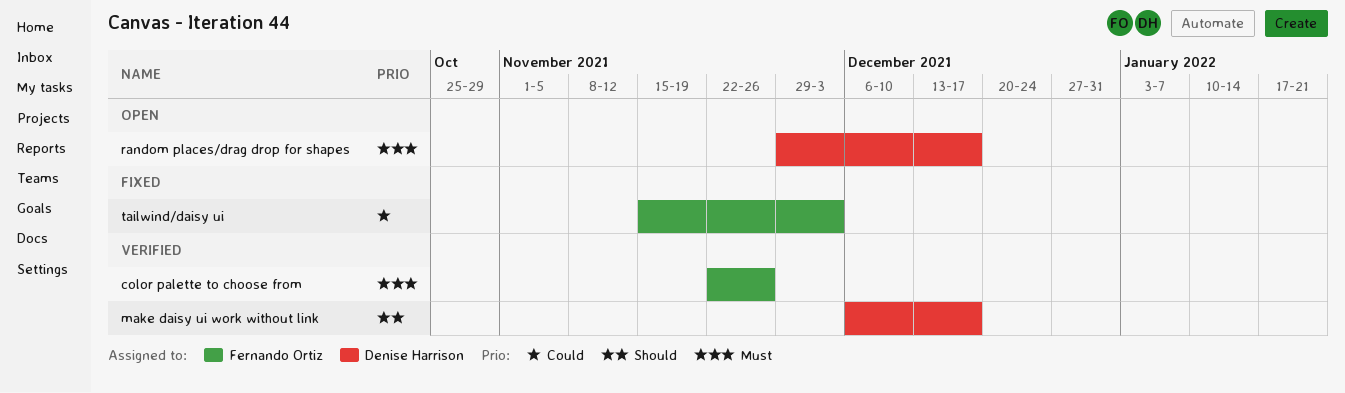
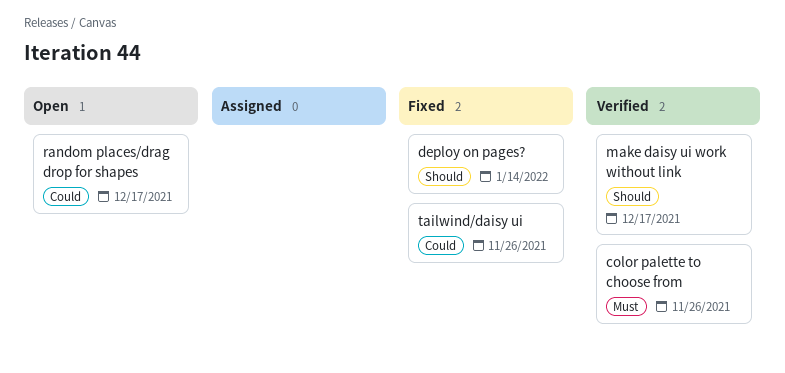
deploy on pages?: none -> present
random places/drag drop for shapes, priority: Must -> Could
tailwind/daisy ui, due: Dec 3 -> Nov 26

